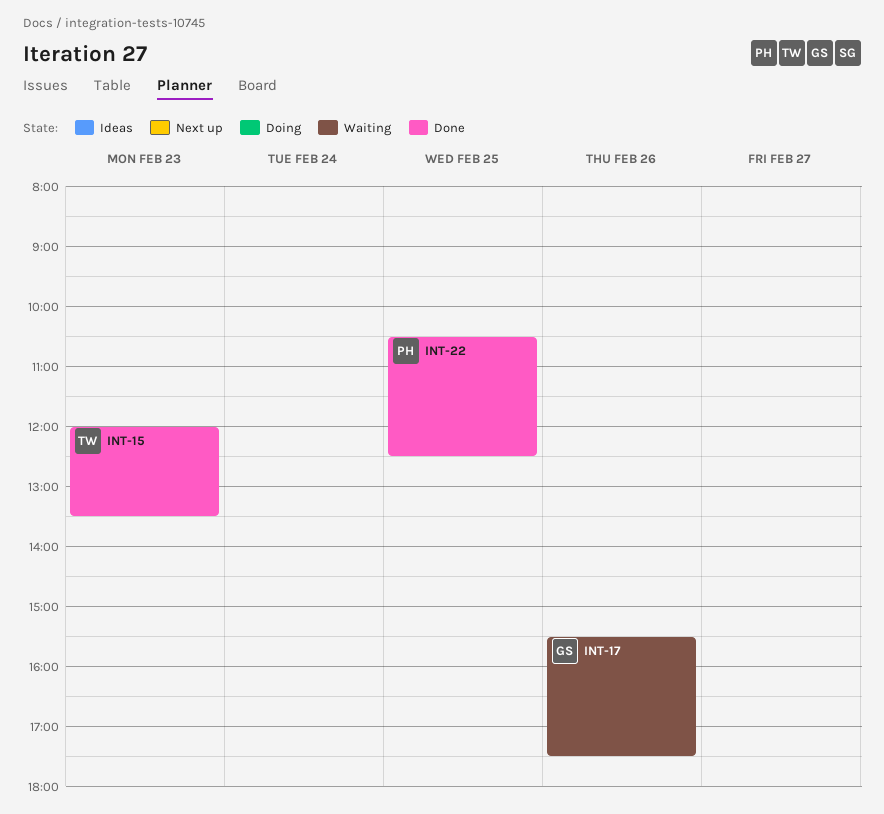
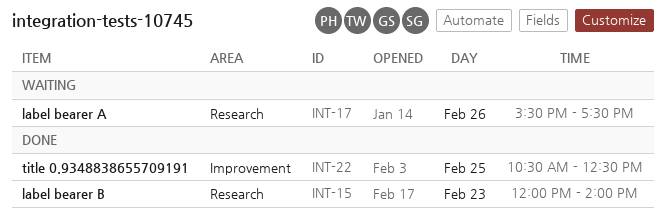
INT-15, ends: 13:30 -> 14:00

